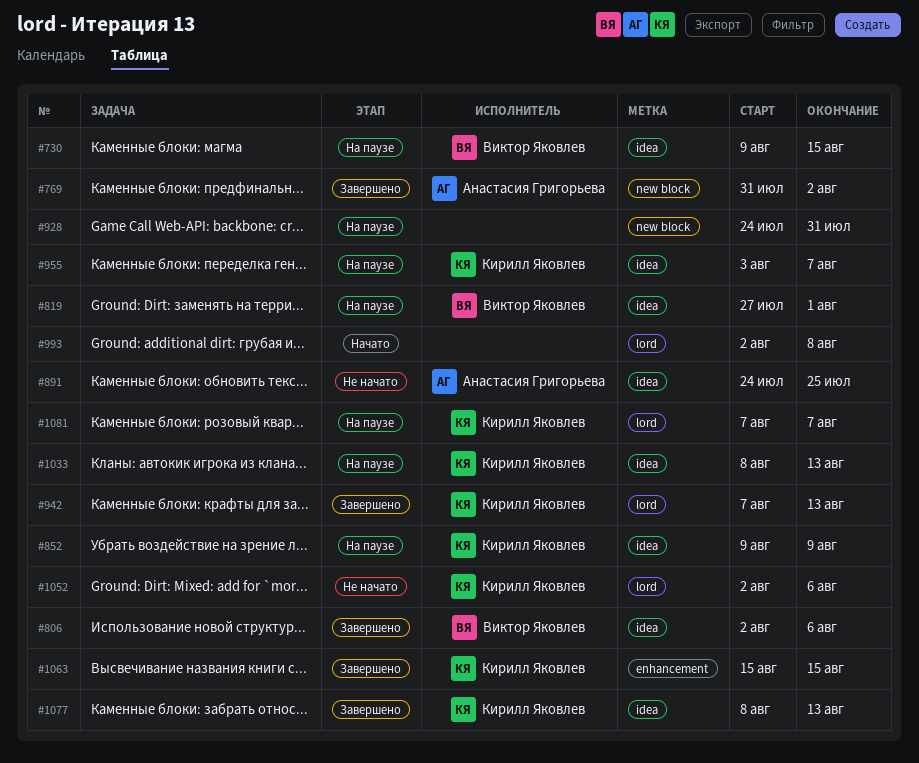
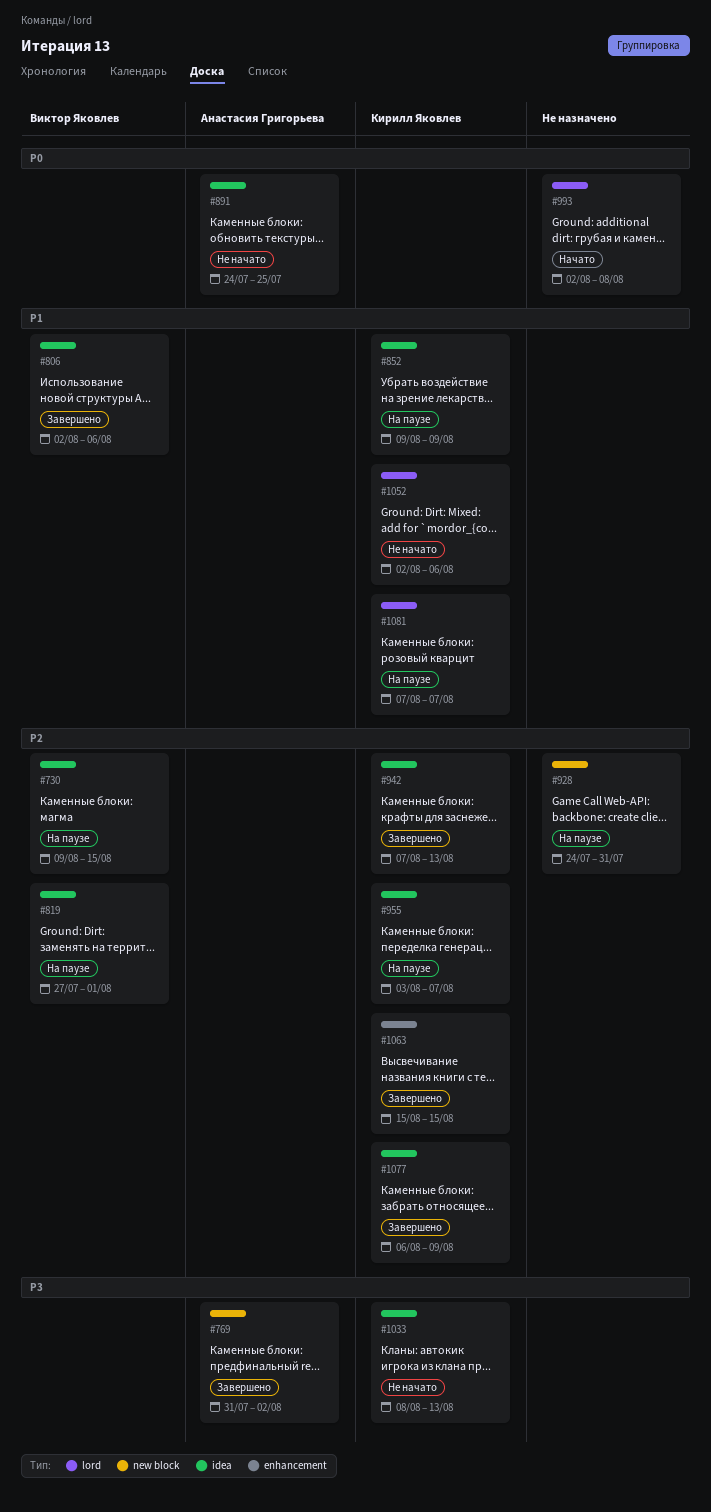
#942, label: lord -> idea
#1033, status: На паузе -> Не начато
#1077, start: Aug 8 -> Aug 6
#1077, due: Aug 13 -> Aug 9

